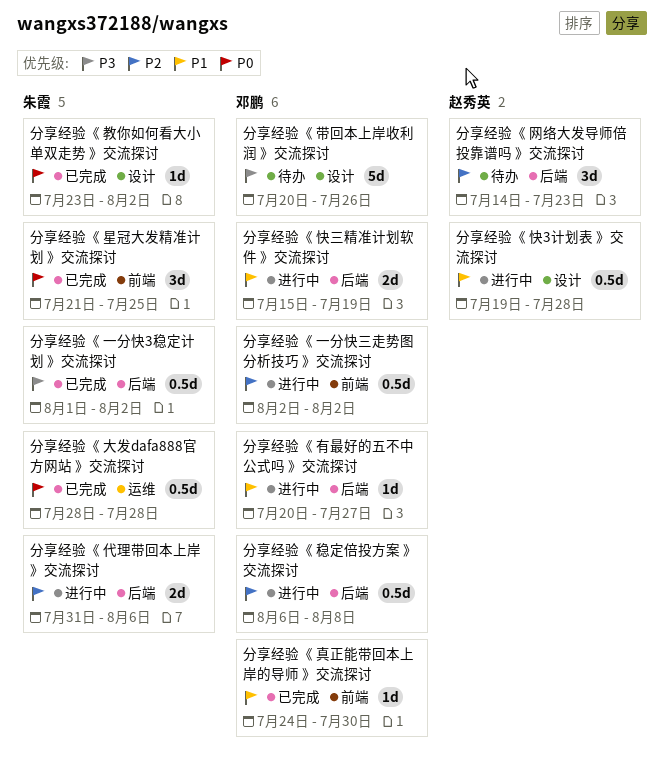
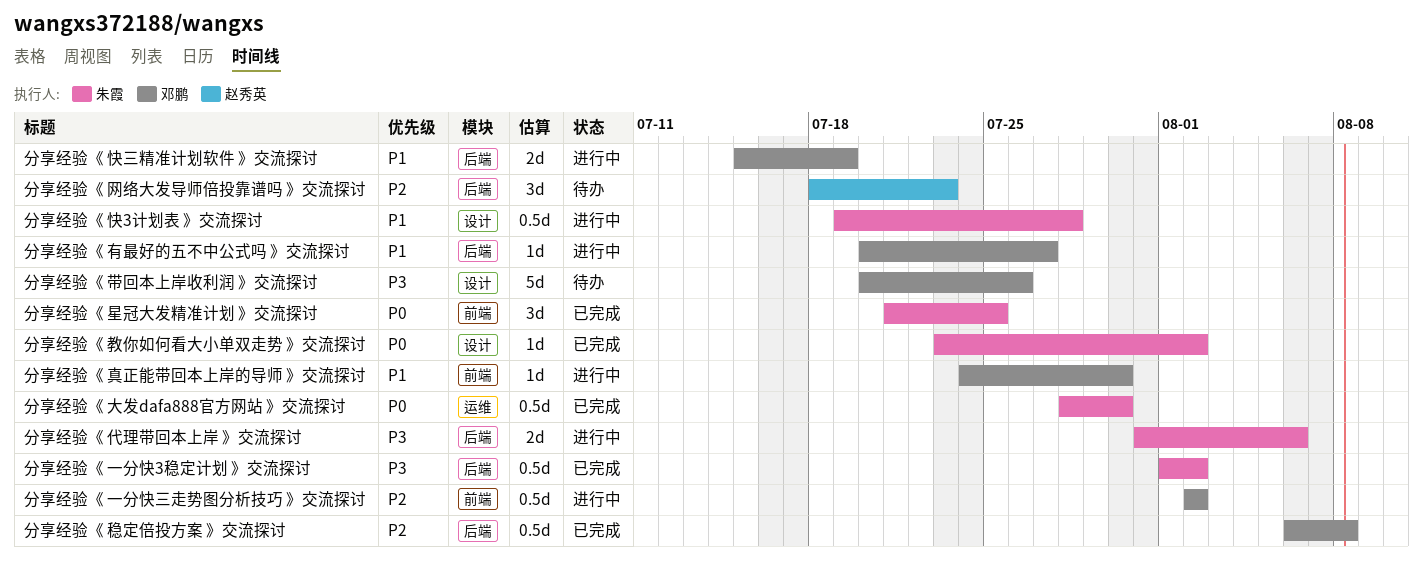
分享经验《 代理带回本上岸 》交流探讨, priority: P2 -> P3
分享经验《 大发dafa888官方网站 》交流探讨, due: Jul 28 -> Jul 30
分享经验《 快3计划表 》交流探讨, owner: 赵秀英 -> 朱霞
分享经验《 真正能带回本上岸的导师 》交流探讨, status: 已完成 -> 进行中
分享经验《 稳定倍投方案 》交流探讨, status: 进行中 -> 已完成
分享经验《 网络大发导师倍投靠谱吗 》交流探讨, start: Jul 14 -> Jul 18

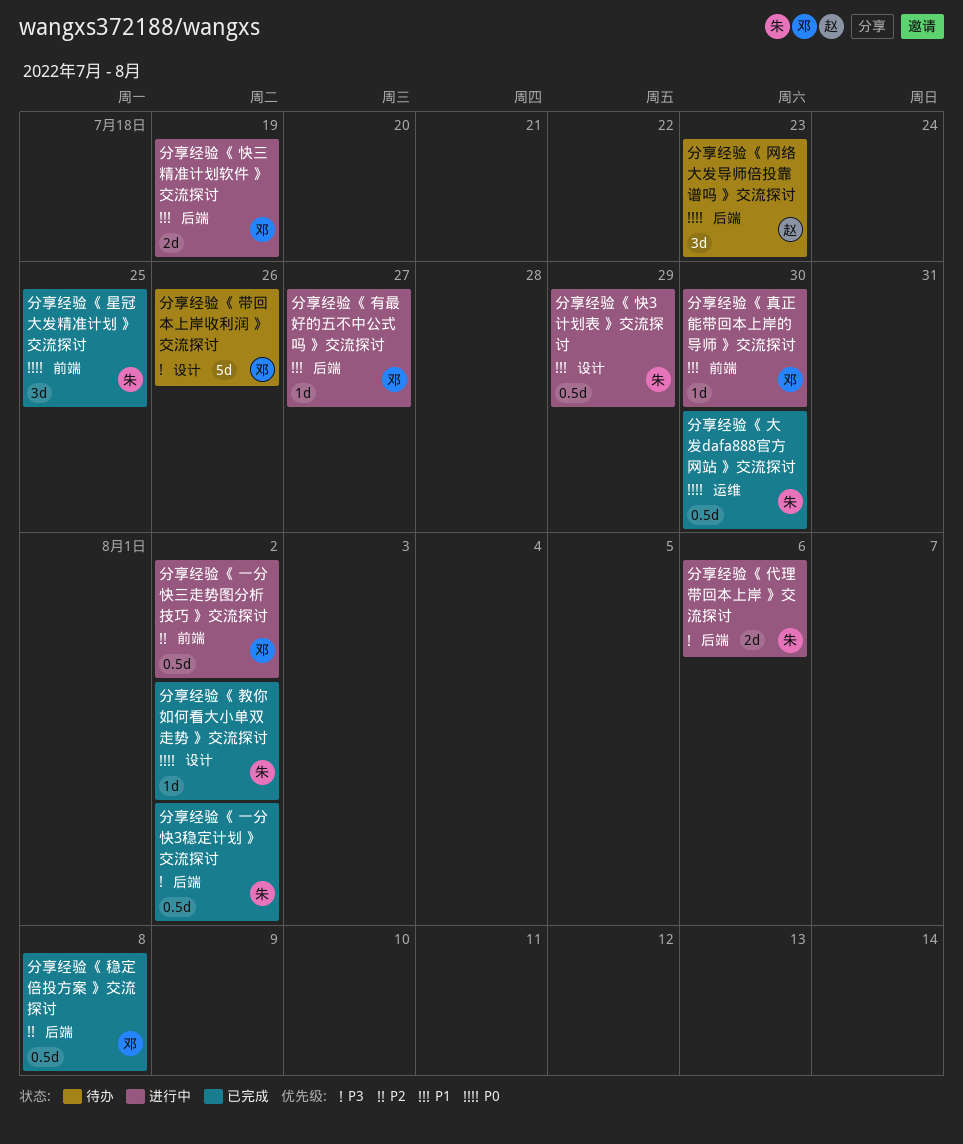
分享经验《 快3计划表 》交流探讨, due: Jul 28 -> Jul 29
分享经验《 网络大发导师倍投靠谱吗 》交流探讨, priority: P2 -> P0

